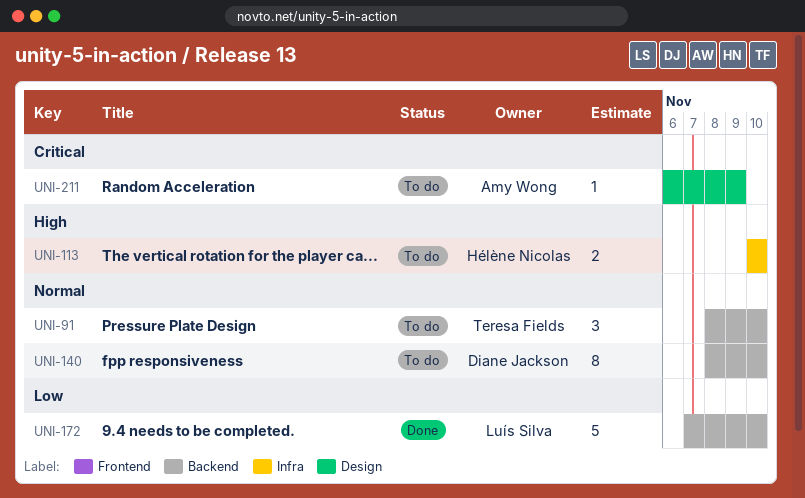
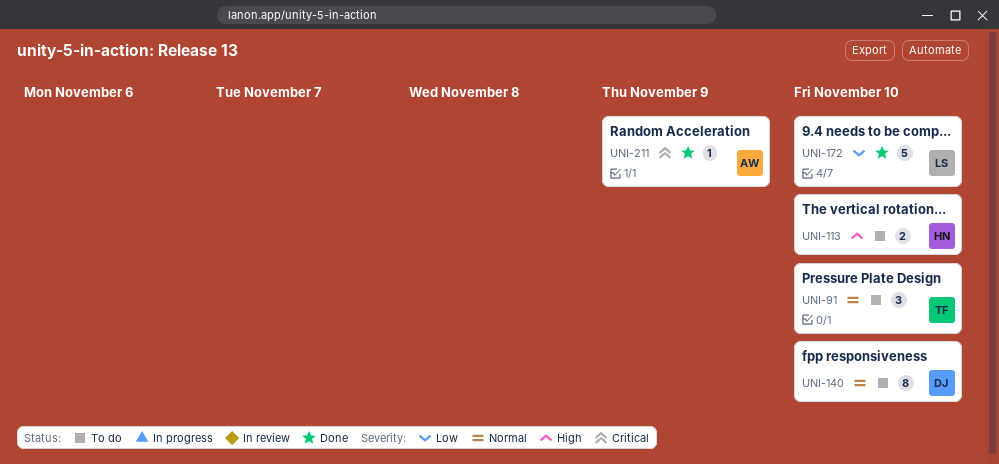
UNI-211, status: To do -> Done

